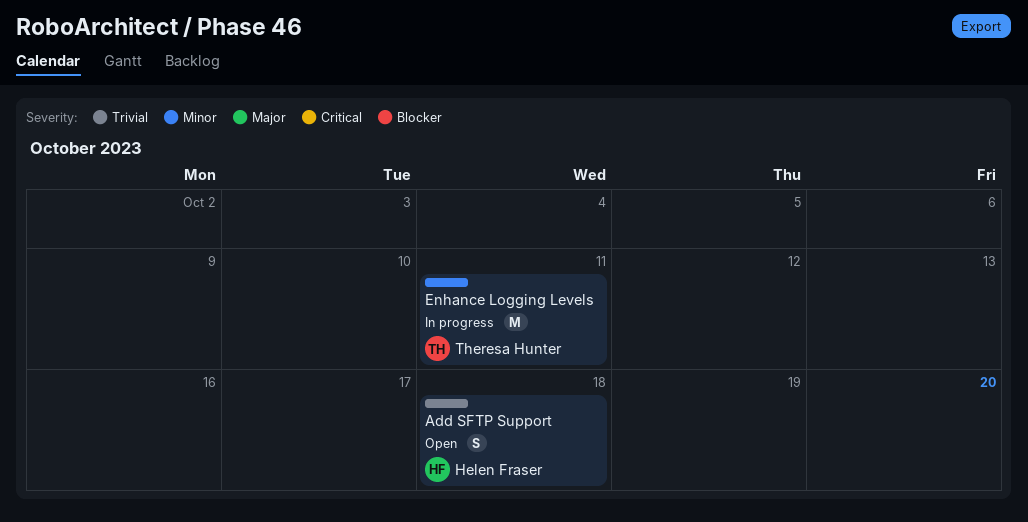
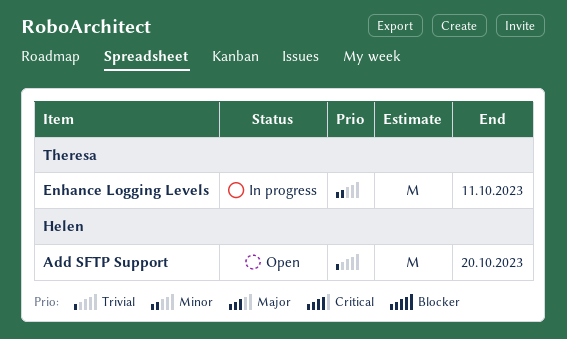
Add SFTP Support, estimate: S -> M
Add SFTP Support, due: Oct 18 -> Oct 20

